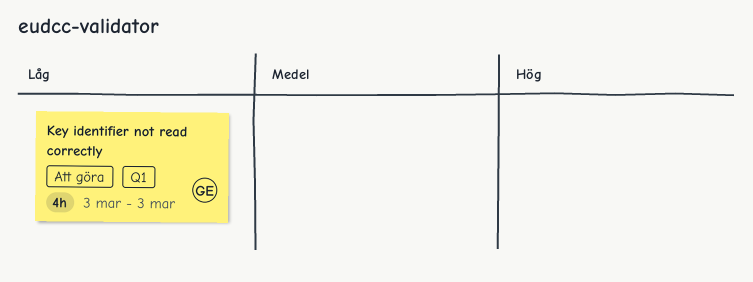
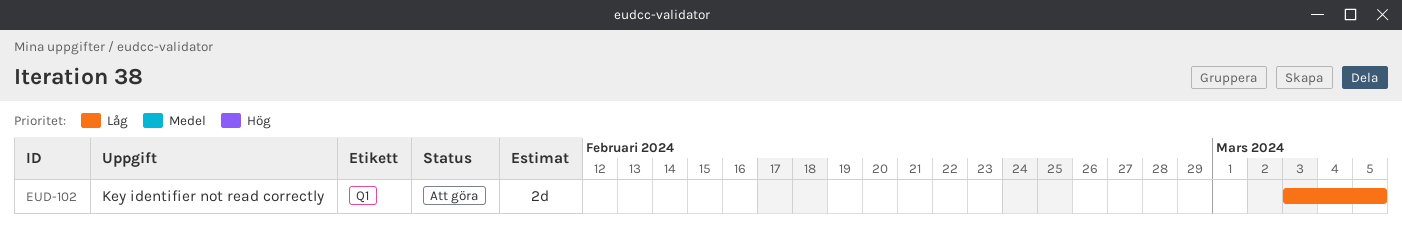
Key identifier not read correctly, estimate: 4h -> 2d
Key identifier not read correctly, due: Mar 3 -> Mar 5

